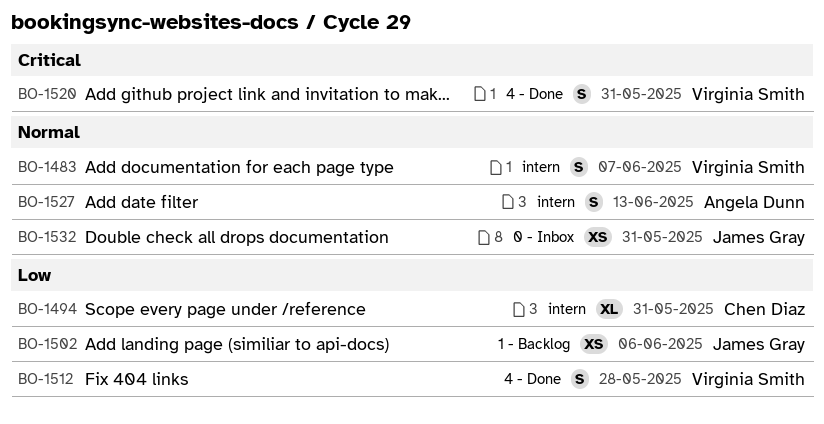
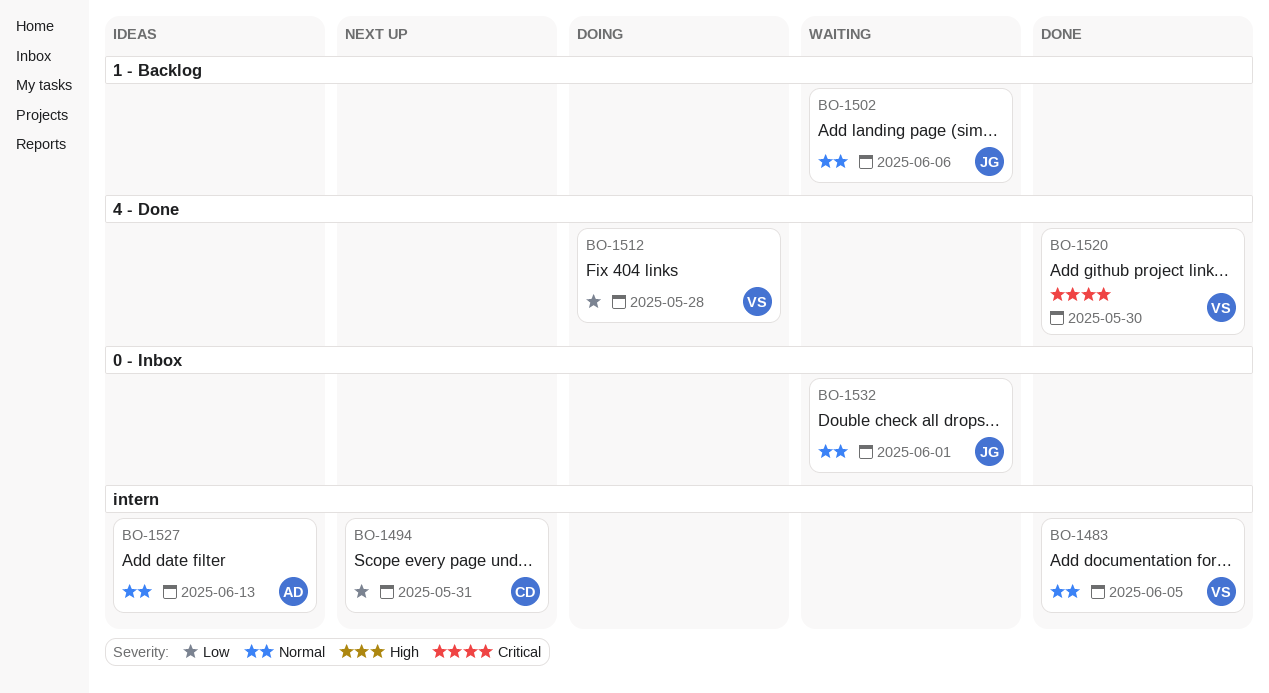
BO-1483, due: Jun 7 -> Jun 5
BO-1502, priority: Low -> Normal
BO-1520, due: May 31 -> May 30
BO-1532, due: May 31 -> Jun 1

